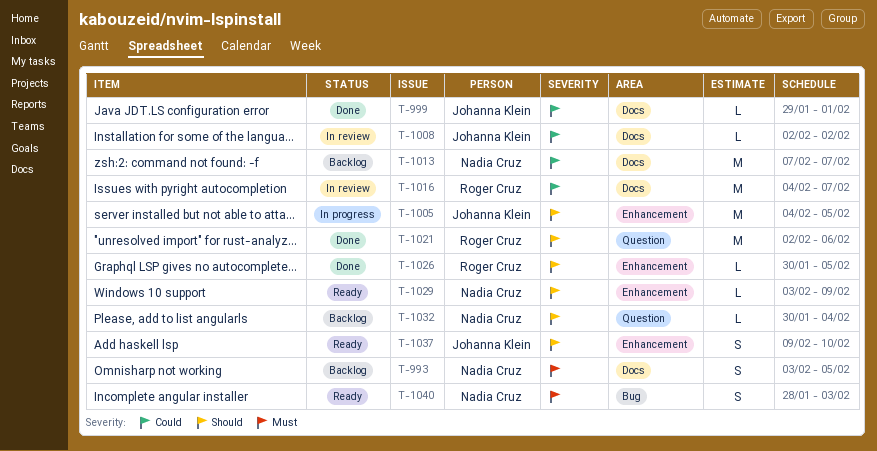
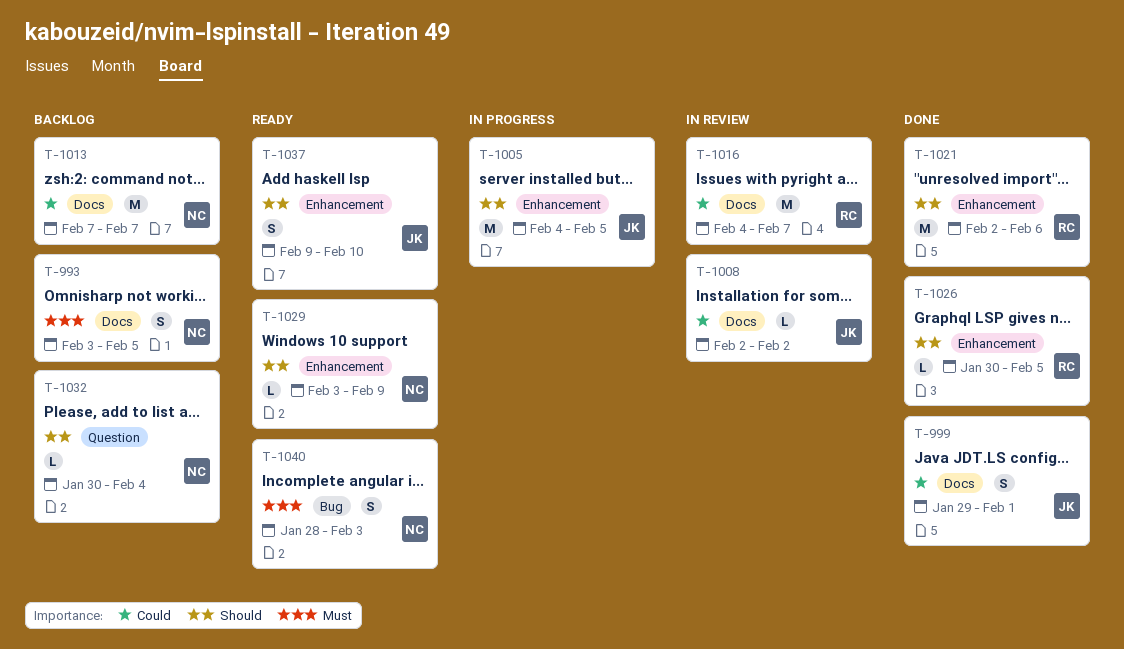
T-999, estimate: L -> S
T-1021, label: Question -> Enhancement

